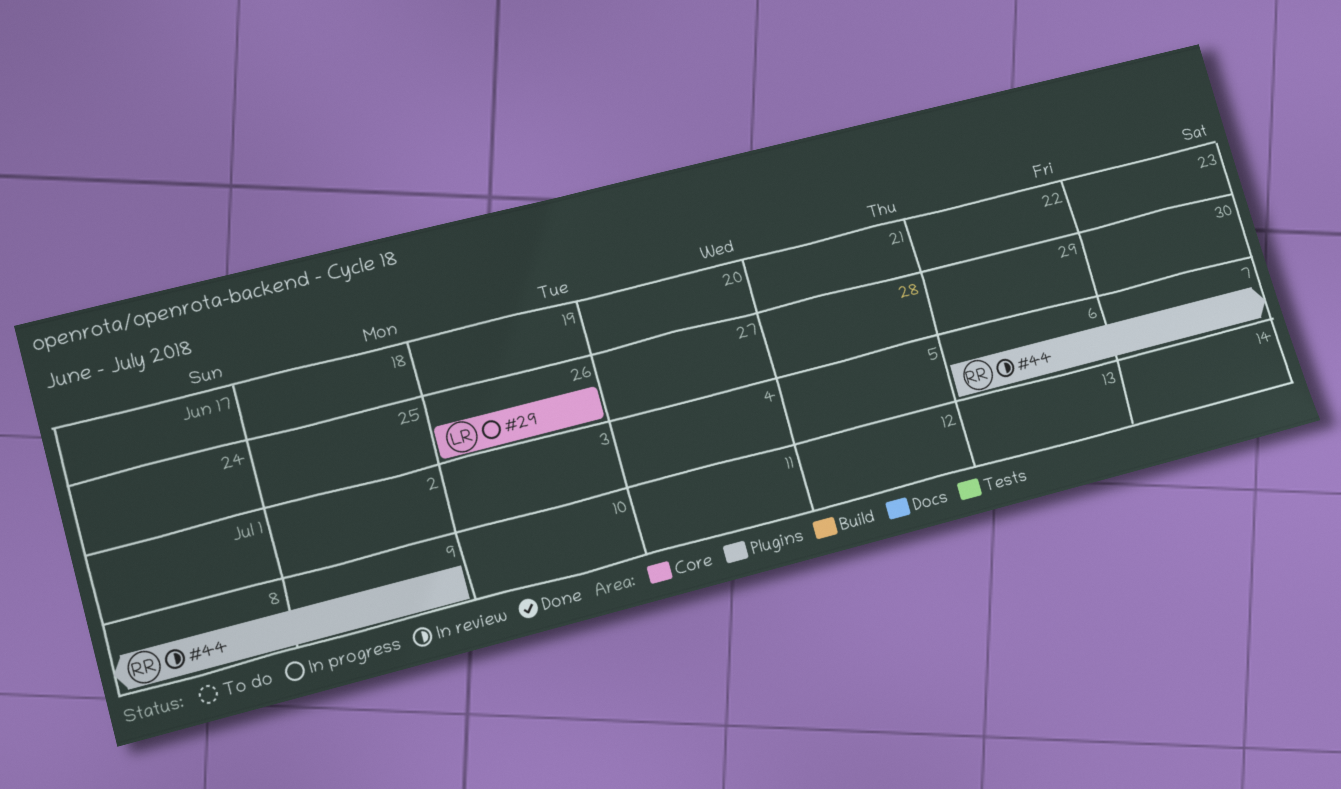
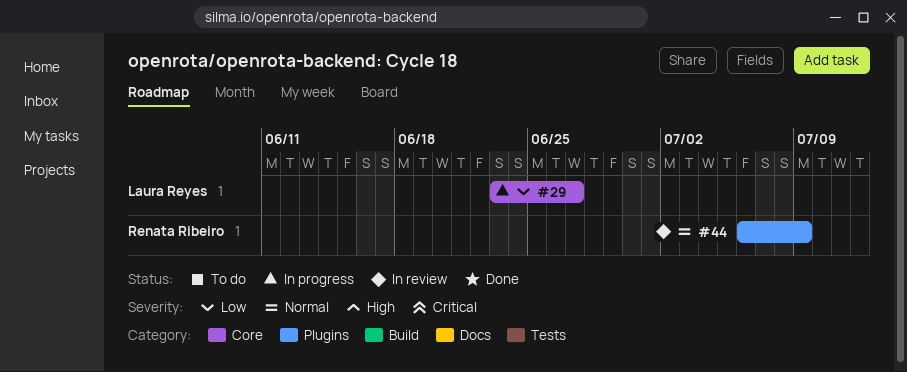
#29, start: Jun 26 -> Jun 23
#29, due: Jun 26 -> Jun 27

